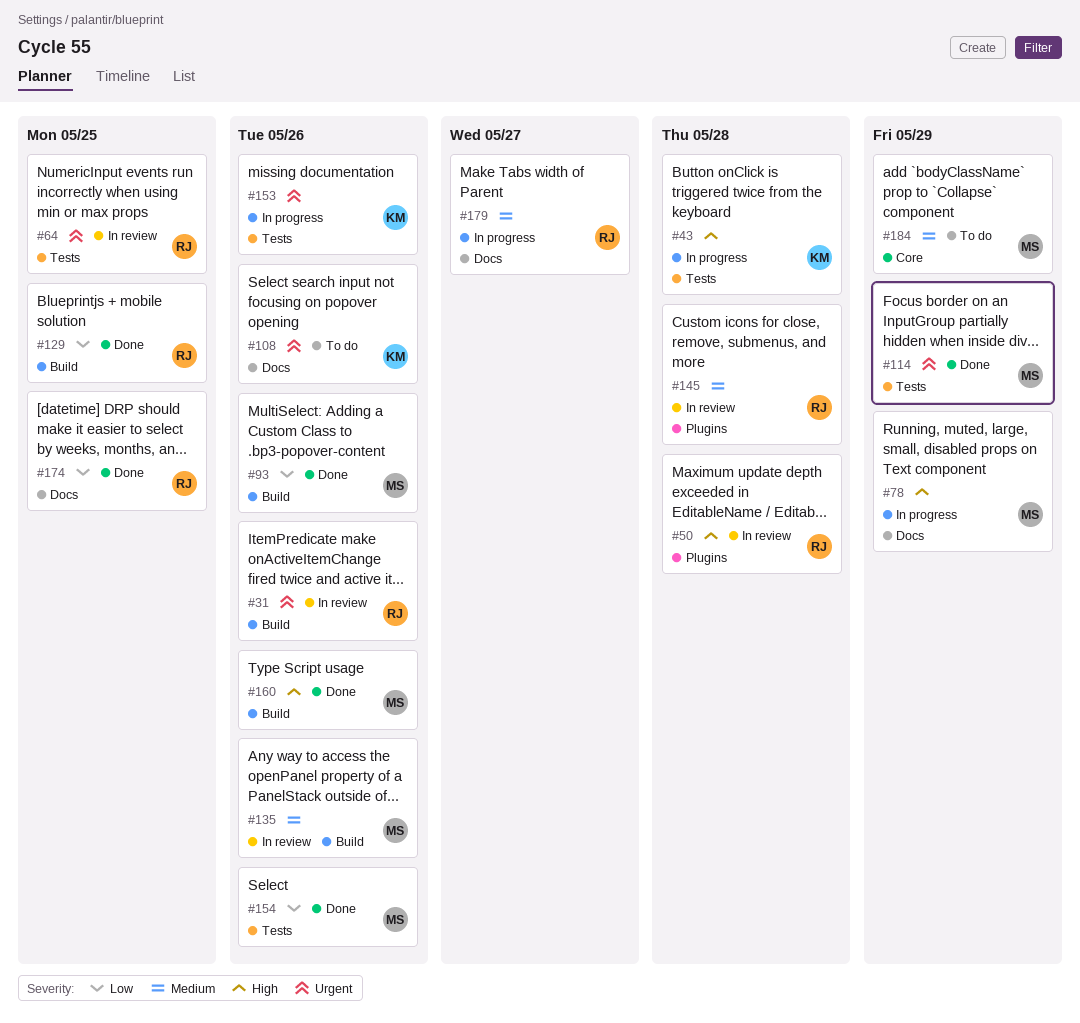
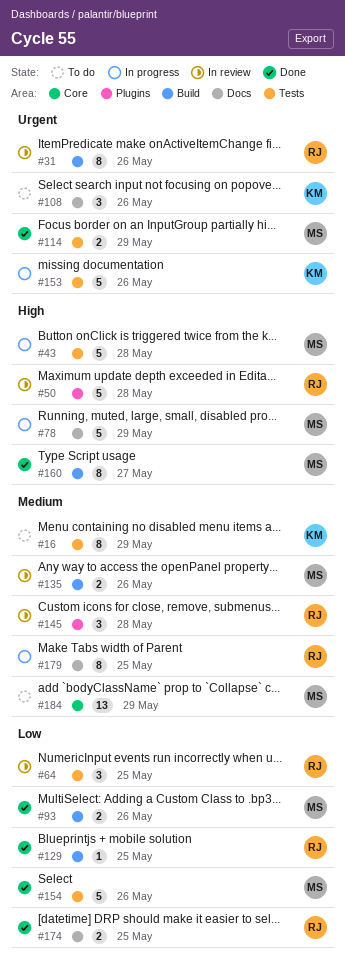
#16: none -> present
#43, owner: KM -> MS
#64, priority: Urgent -> Low
#160, due: May 26 -> May 27
#179, due: May 27 -> May 25

